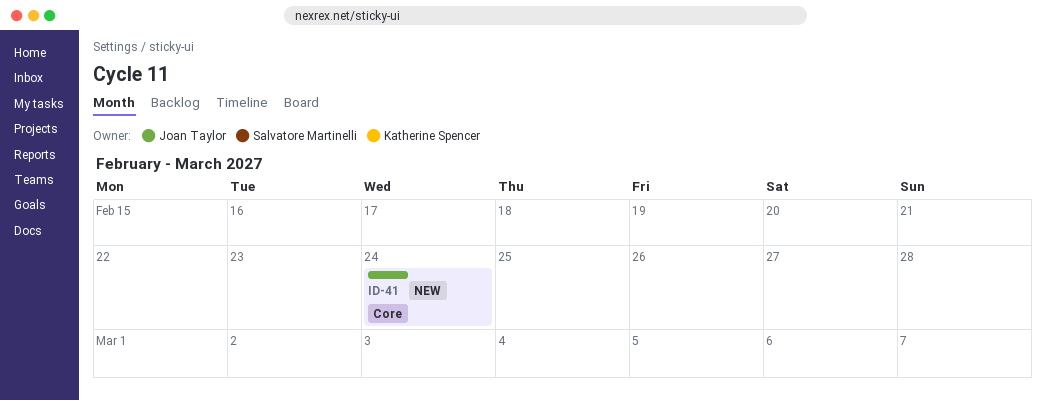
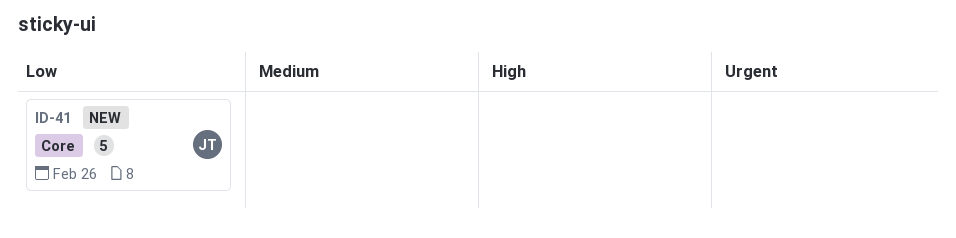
ID-41, due: Feb 24 -> Feb 26

